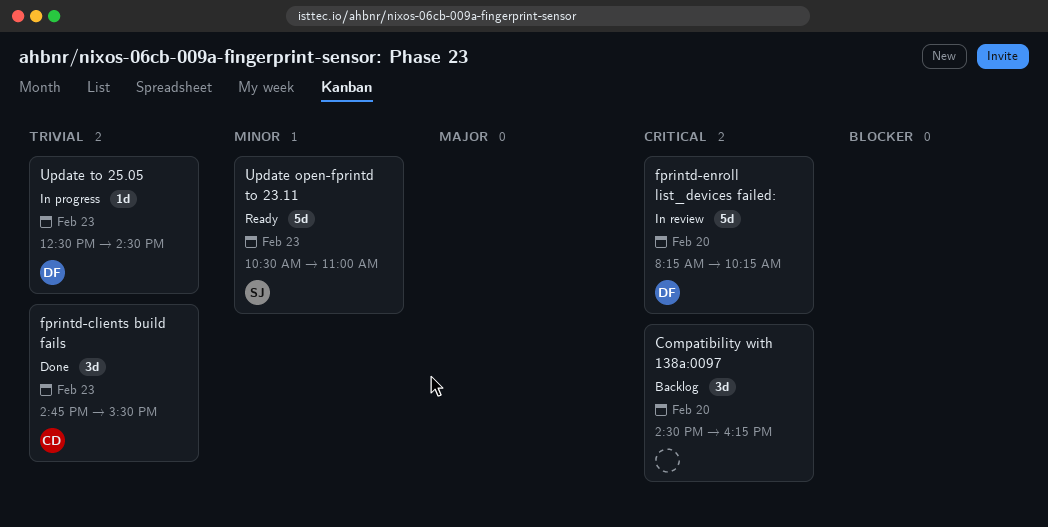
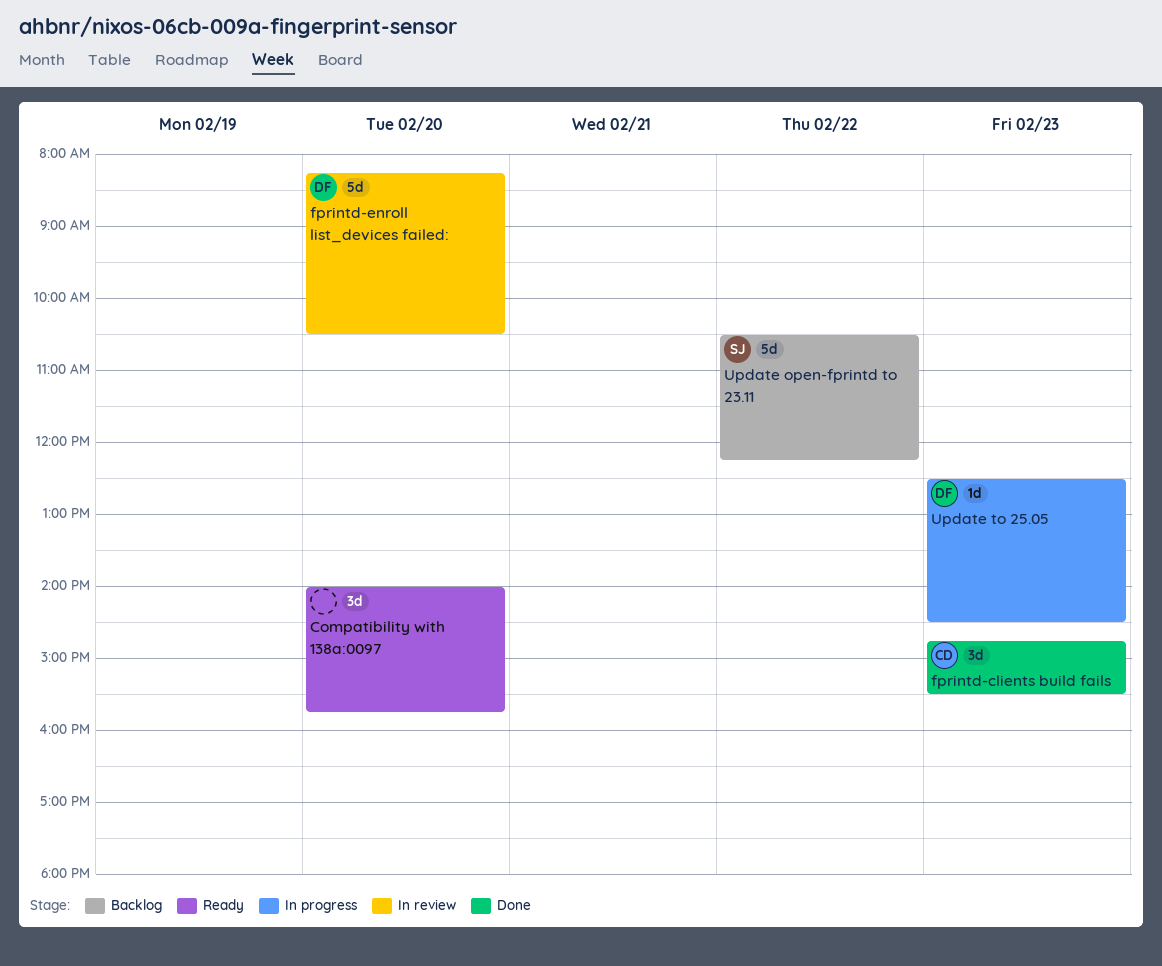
Compatibility with 138a:0097, status: Backlog -> Ready
Compatibility with 138a:0097, begins: 14:30 -> 14:00
Compatibility with 138a:0097, ends: 16:15 -> 15:45
fprintd-enroll list_devices failed:, ends: 10:15 -> 10:30
Update open-fprintd to 23.11, status: Ready -> Backlog
Update open-fprintd to 23.11, day: Feb 23 -> Feb 22
Update open-fprintd to 23.11, ends: 11:00 -> 12:15

